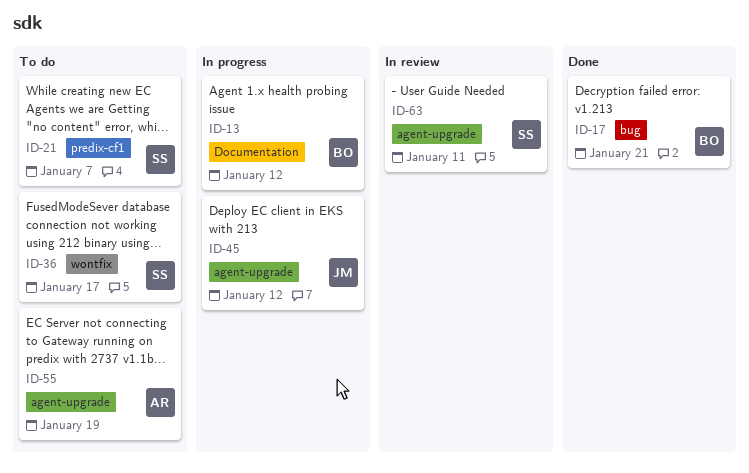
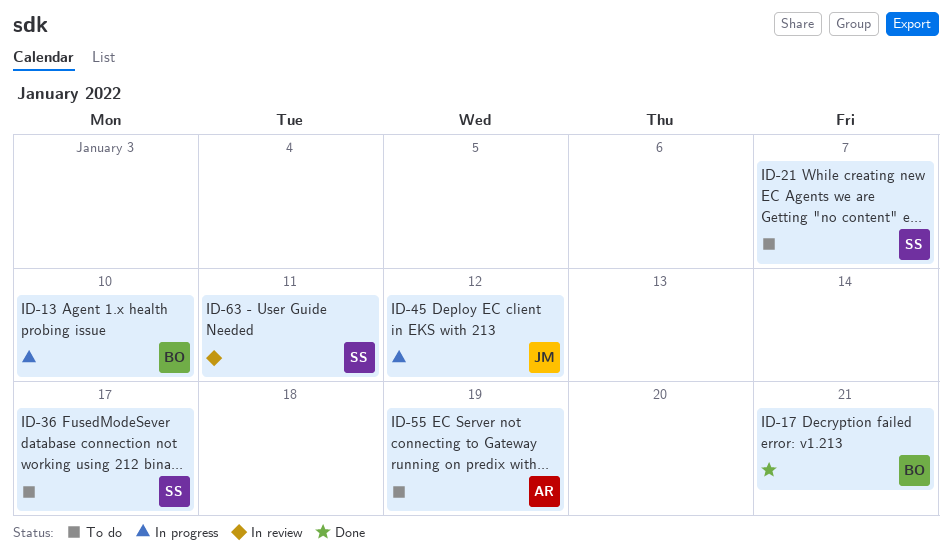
ID-13, due: Jan 12 -> Jan 10

